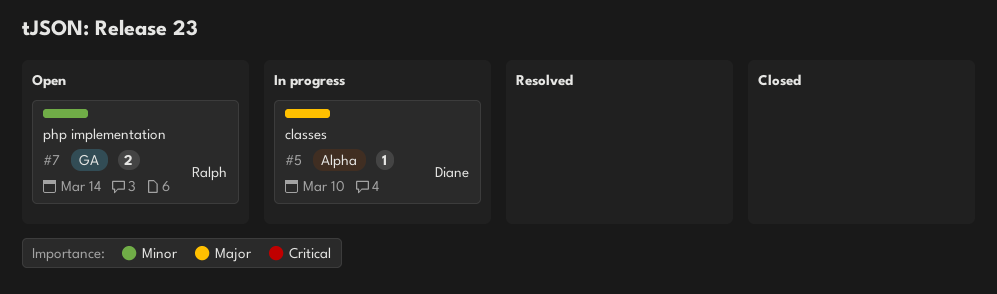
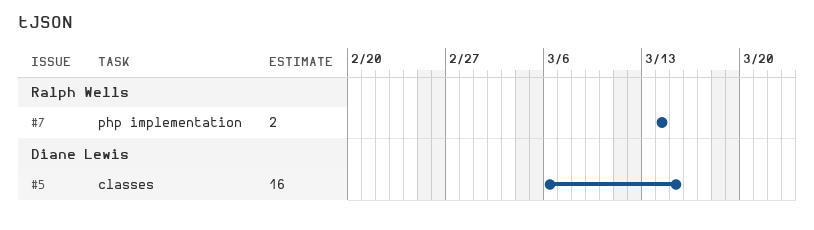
#5, estimate: 1 -> 16
#5, due: Mar 10 -> Mar 15

